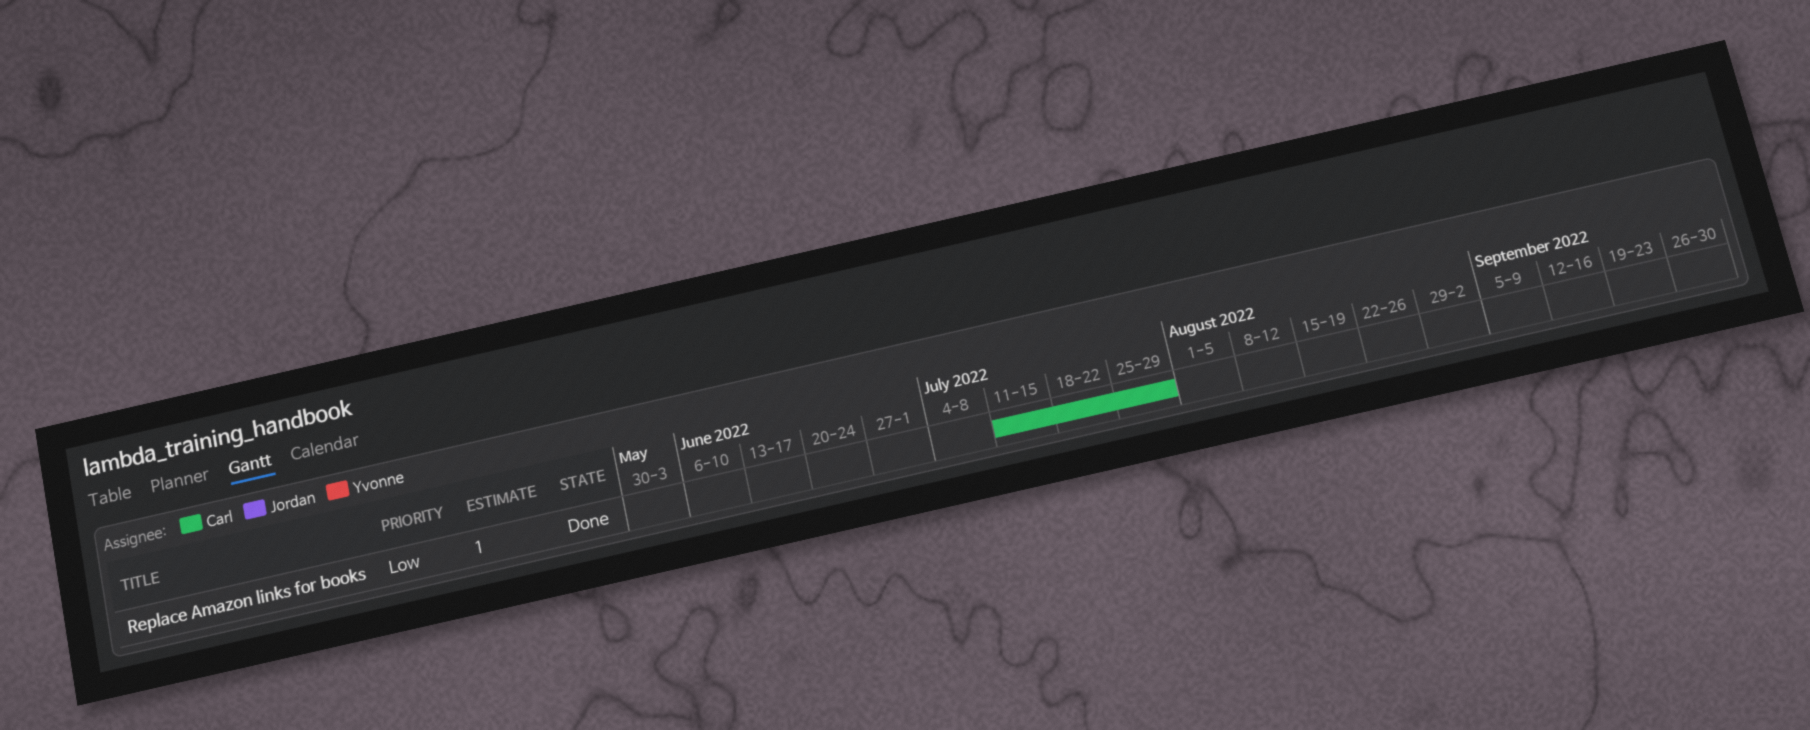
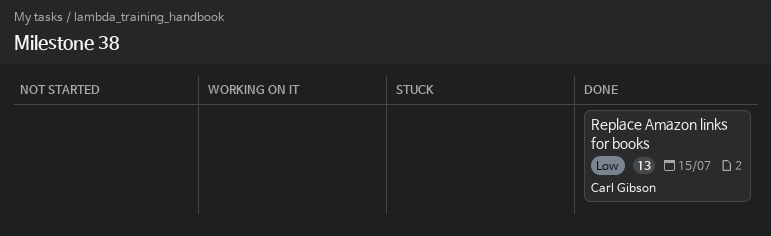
Replace Amazon links for books, estimate: 1 -> 13
Replace Amazon links for books, due: Jul 29 -> Jul 15

